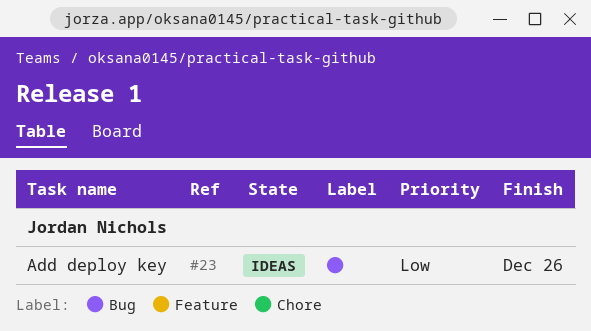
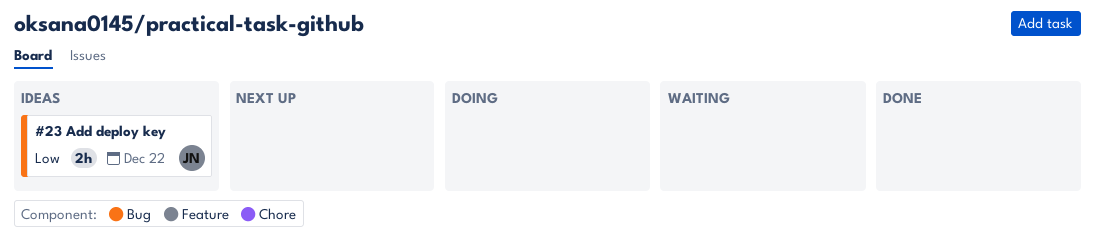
#23, due: Dec 26 -> Dec 22

